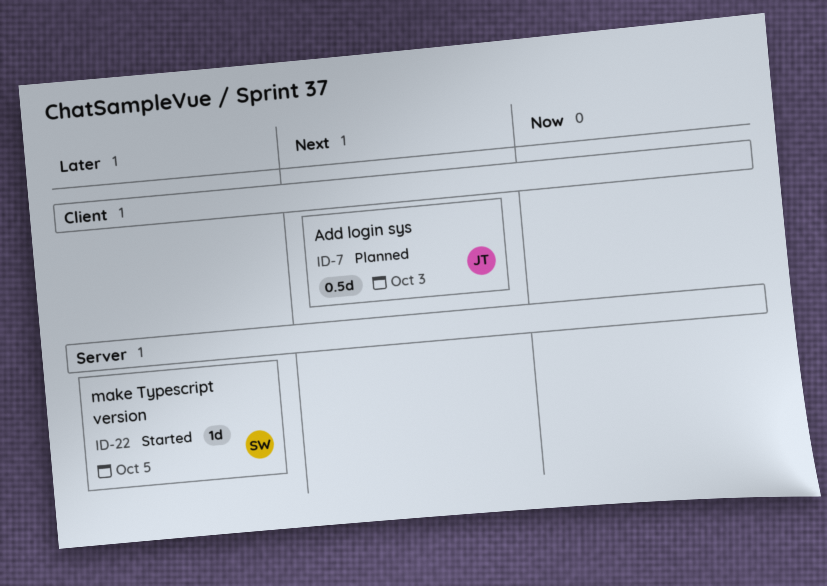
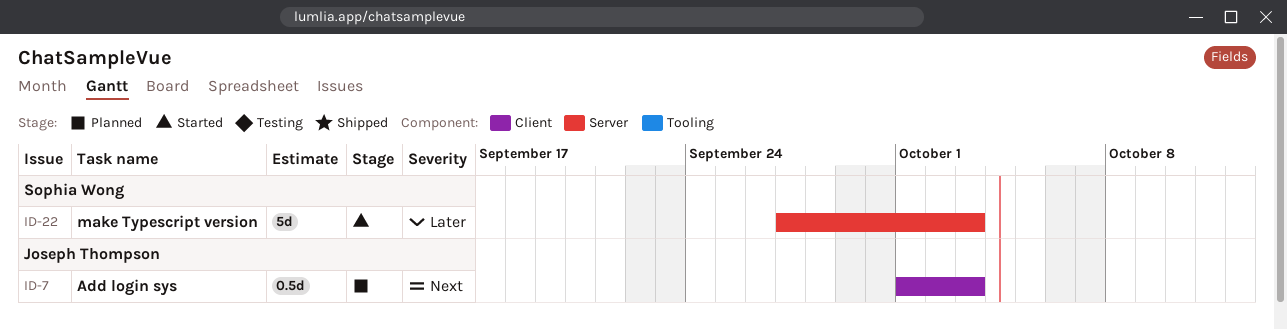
ID-22, estimate: 1d -> 5d
ID-22, due: Oct 5 -> Oct 3

